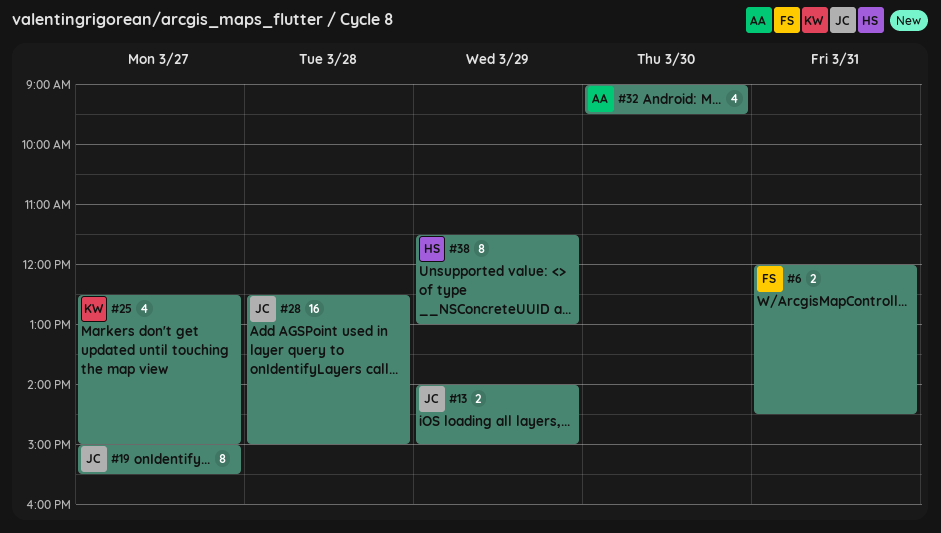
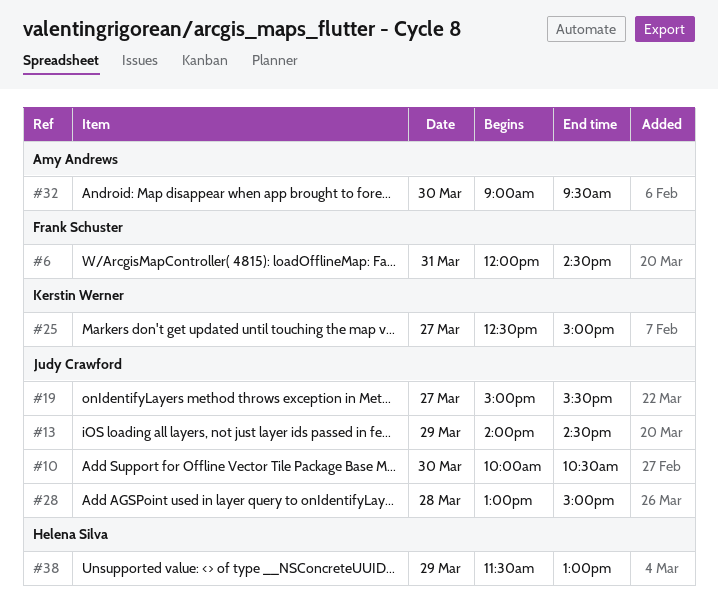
#10: none -> present
#13, ends: 15:00 -> 14:30
#28, begins: 12:30 -> 13:00

